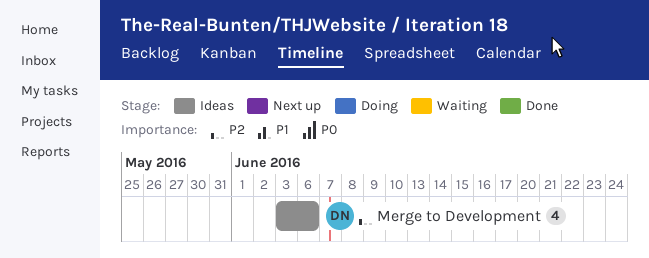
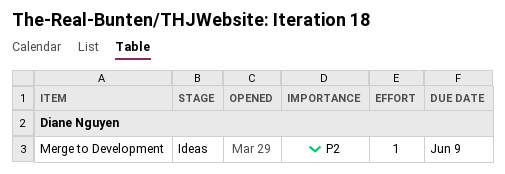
Merge to Development, estimate: 4 -> 1
Merge to Development, due: Jun 6 -> Jun 9

